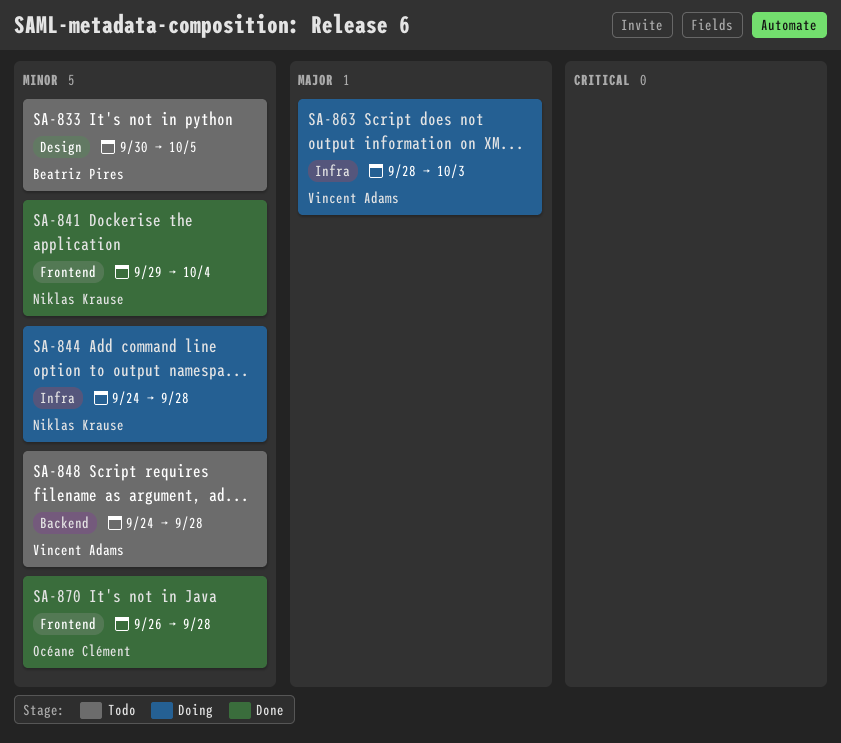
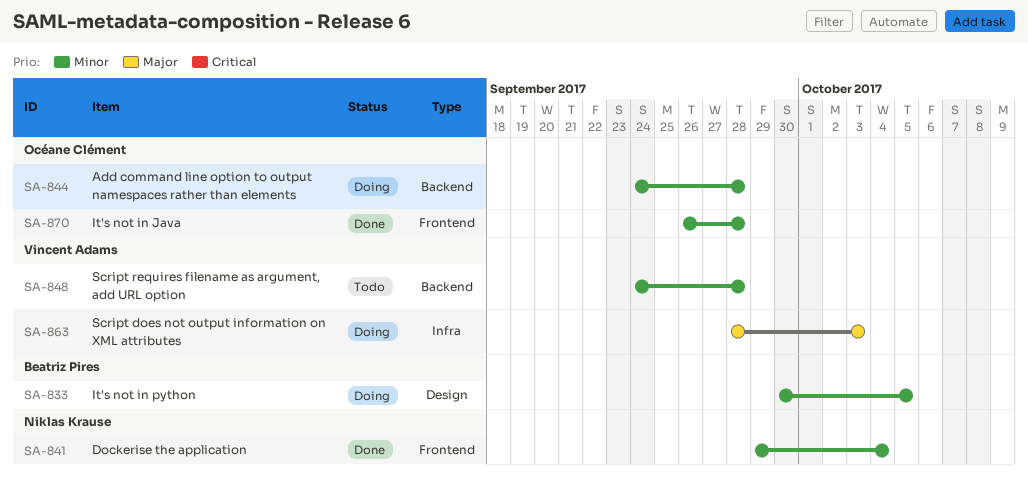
SA-833, status: Todo -> Doing
SA-844, owner: Niklas Krause -> Océane Clément
SA-844, label: Infra -> Backend

